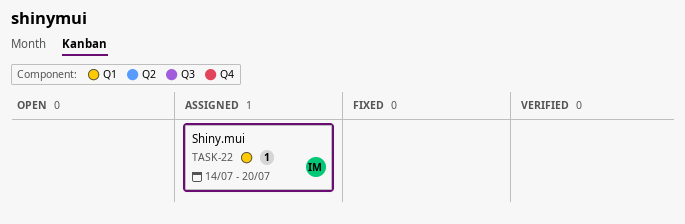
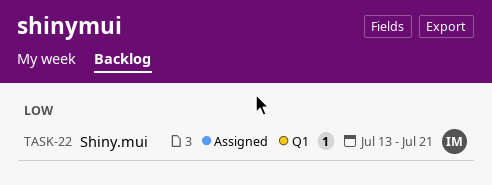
TASK-22, start: Jul 14 -> Jul 13
TASK-22, due: Jul 20 -> Jul 21

